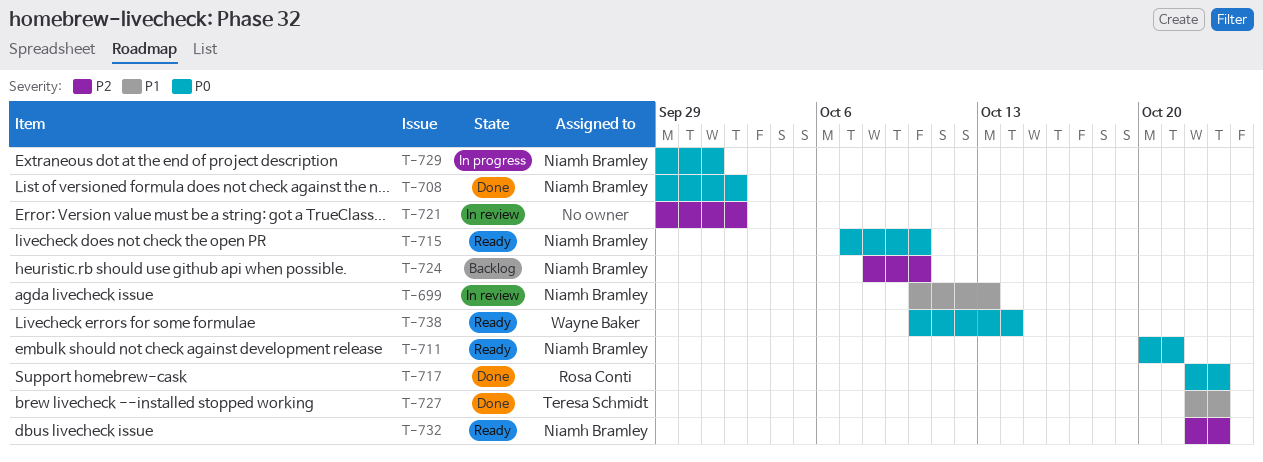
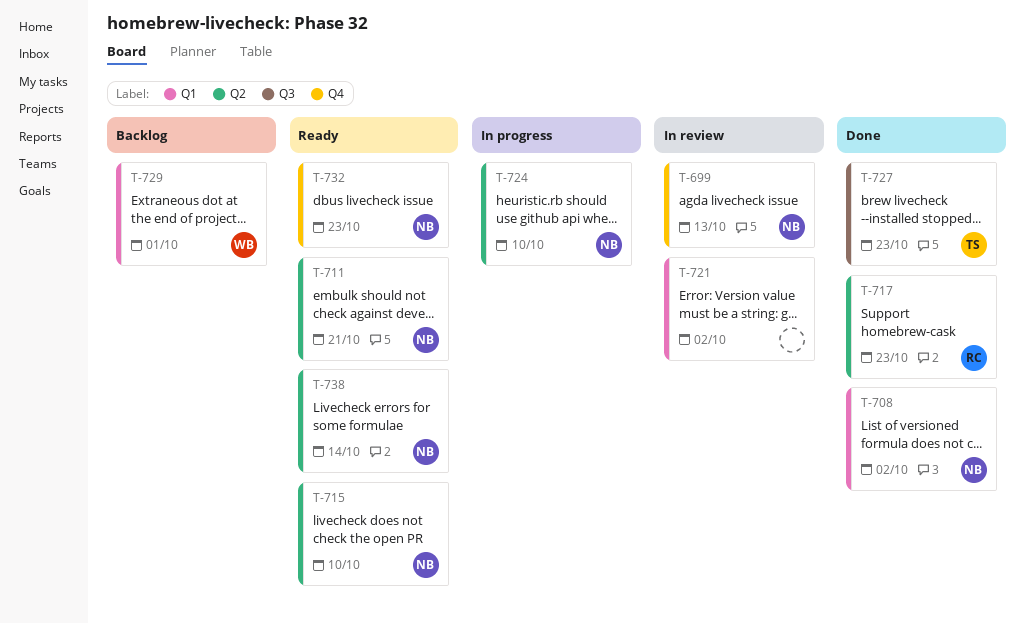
T-724, status: Backlog -> In progress
T-729, status: In progress -> Backlog
T-729, owner: Niamh Bramley -> Wayne Baker
T-738, owner: Wayne Baker -> Niamh Bramley

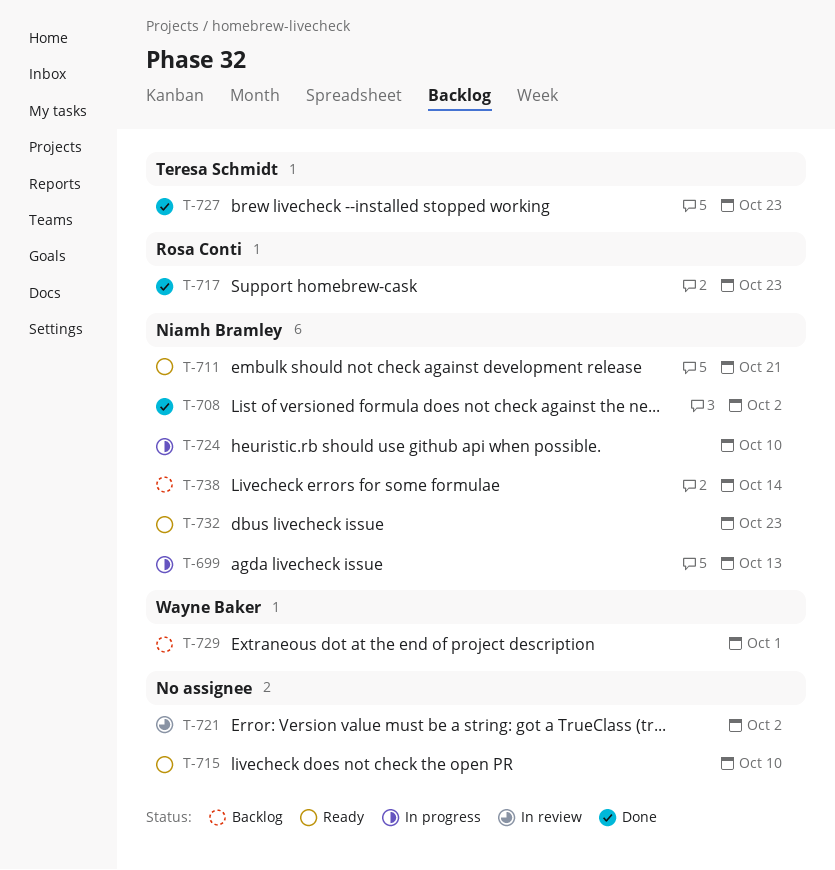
T-699, status: In review -> In progress
T-715, owner: Niamh Bramley -> none
T-738, status: Ready -> Backlog

